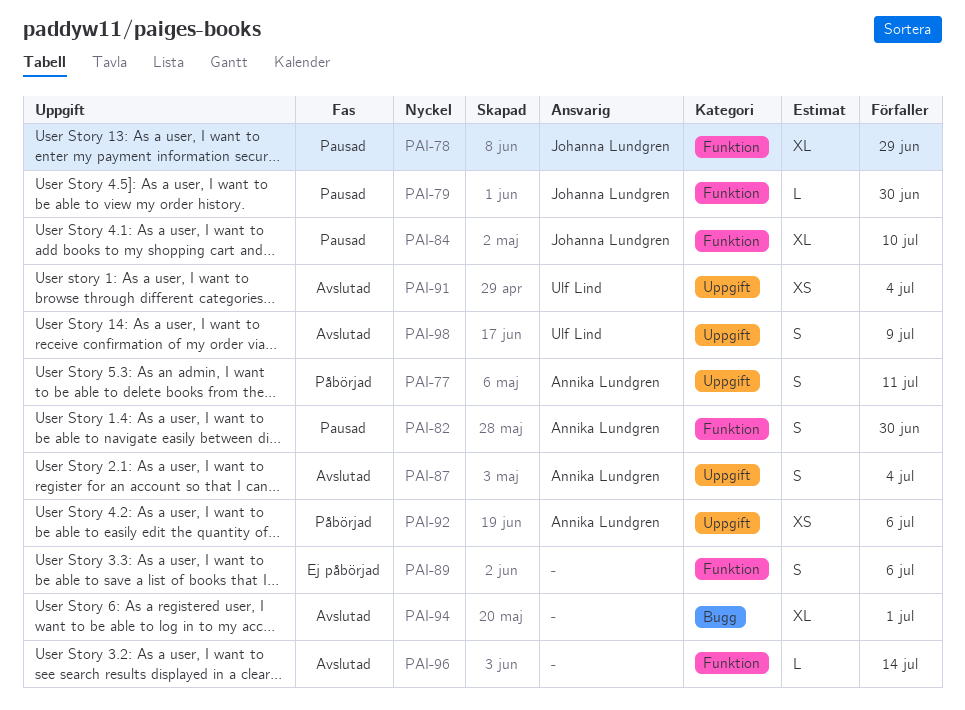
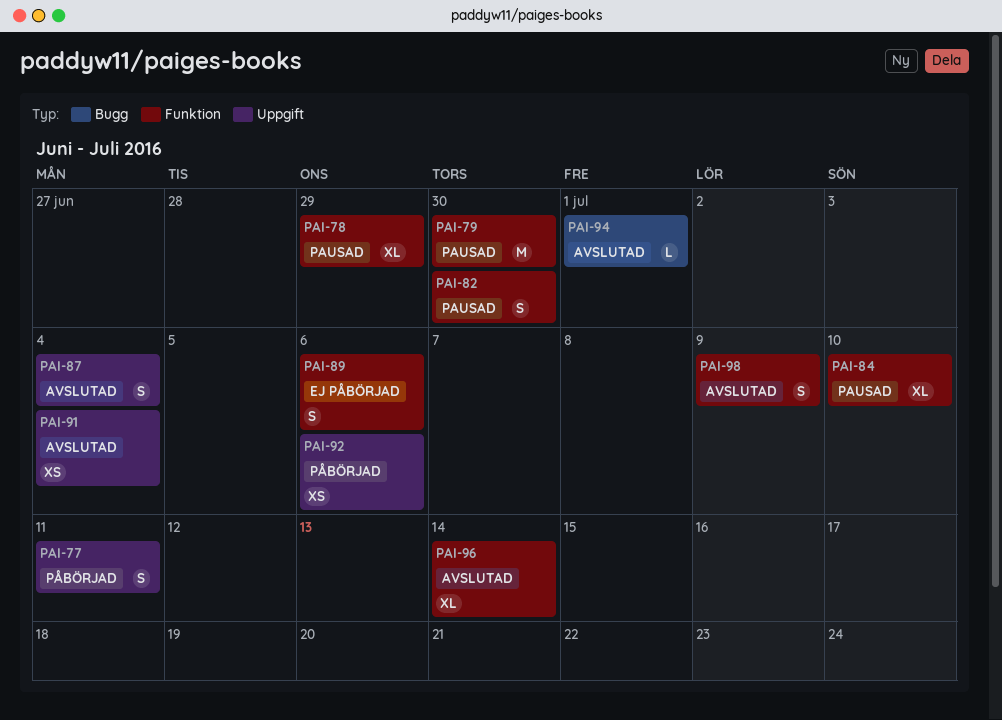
PAI-79, estimate: L -> M
PAI-94, estimate: XL -> L
PAI-96, estimate: L -> XL
PAI-98, label: Uppgift -> Funktion

